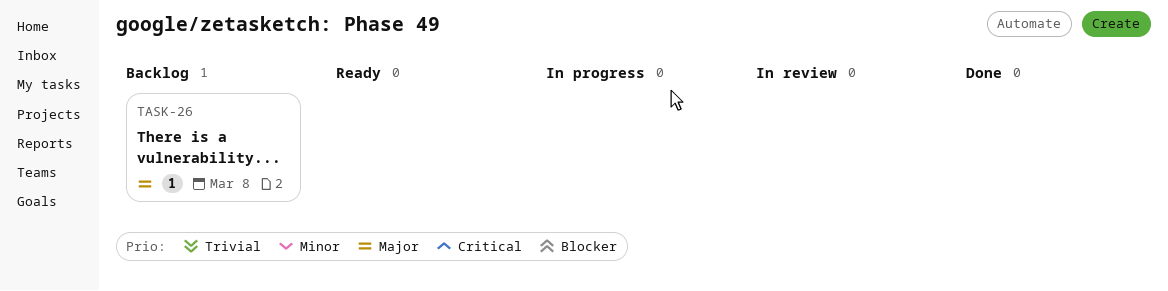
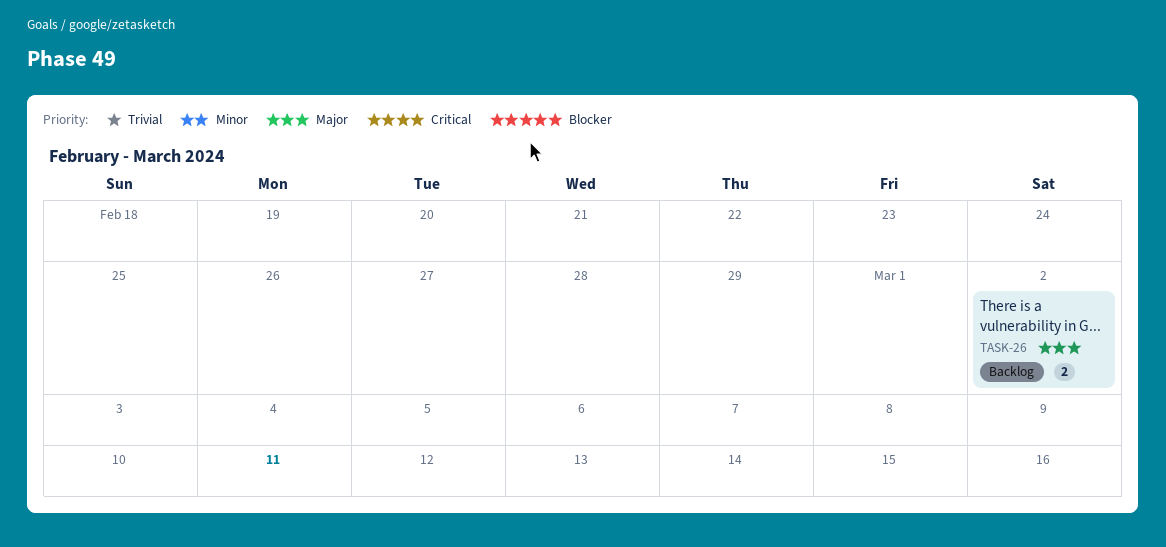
TASK-26, estimate: 1 -> 2
TASK-26, due: Mar 8 -> Mar 2

